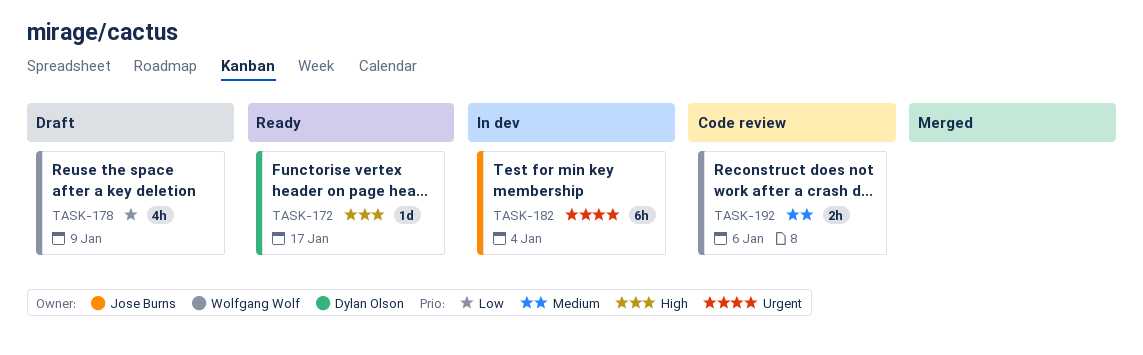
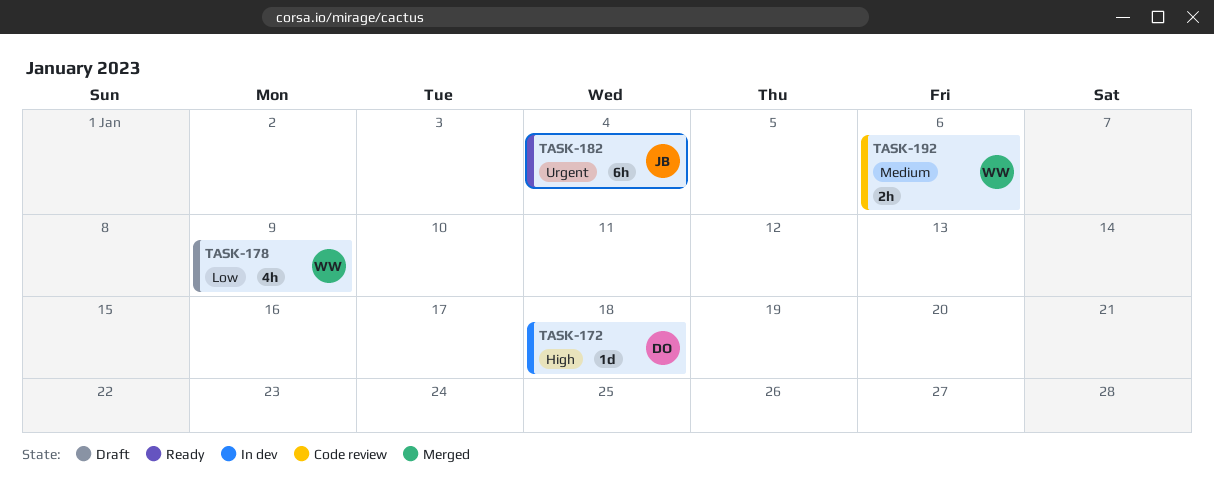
TASK-172, status: Ready -> In dev
TASK-172, due: Jan 17 -> Jan 18
TASK-182, status: In dev -> Ready

